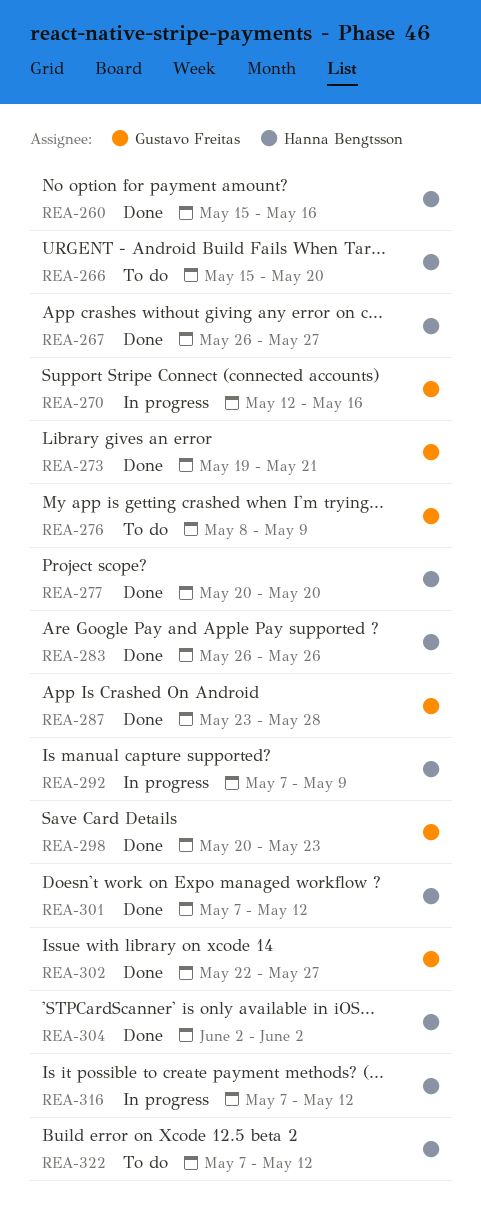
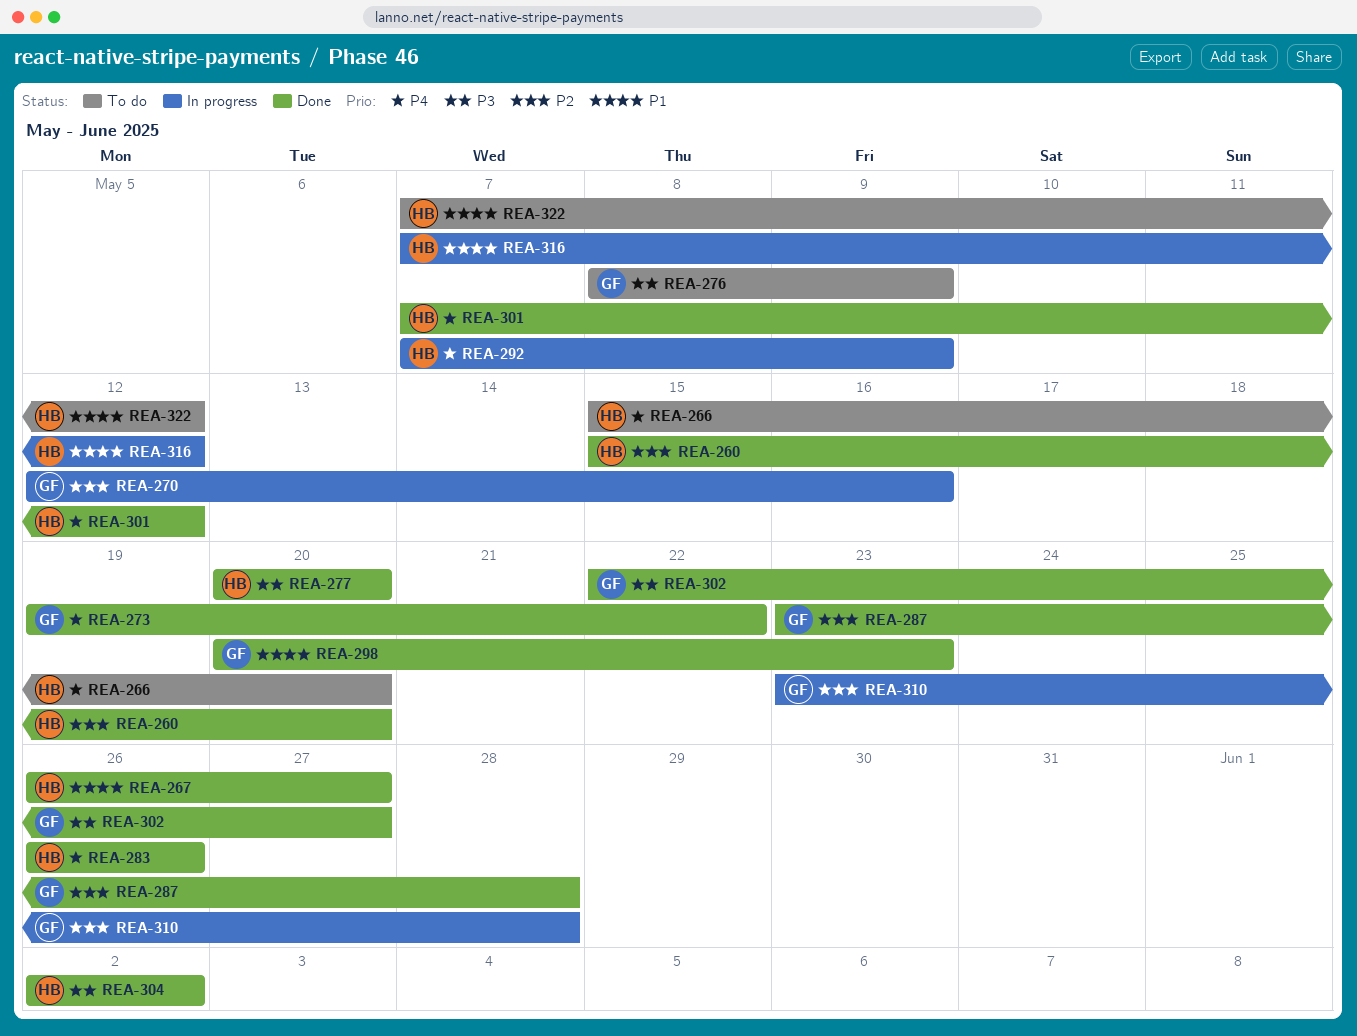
REA-260, due: May 16 -> May 20
REA-273, due: May 21 -> May 22
REA-310: none -> present

